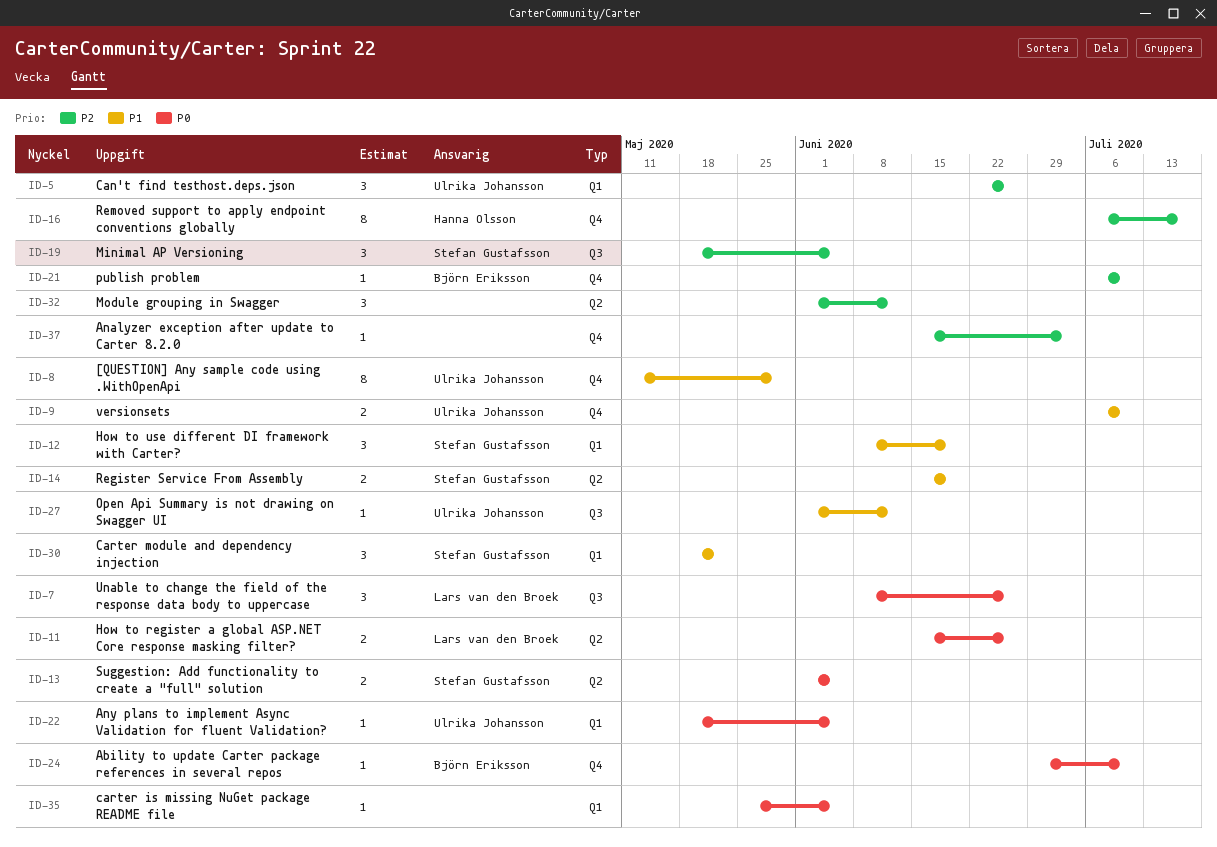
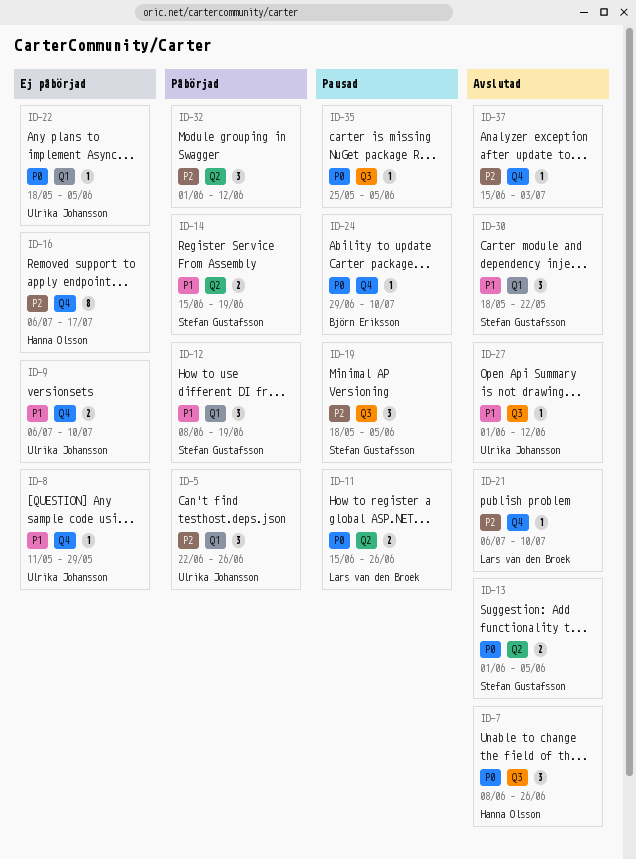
ID-7, owner: Lars van den Broek -> Hanna Olsson
ID-8, estimate: 8 -> 1
ID-21, owner: Björn Eriksson -> Lars van den Broek
ID-35, label: Q1 -> Q3

